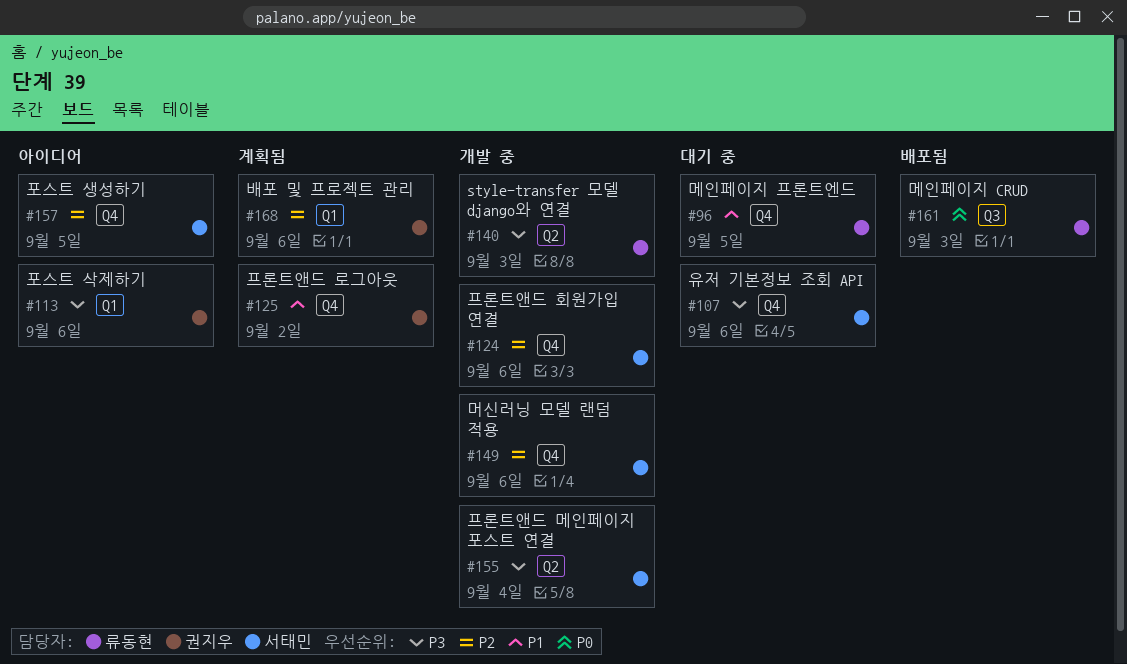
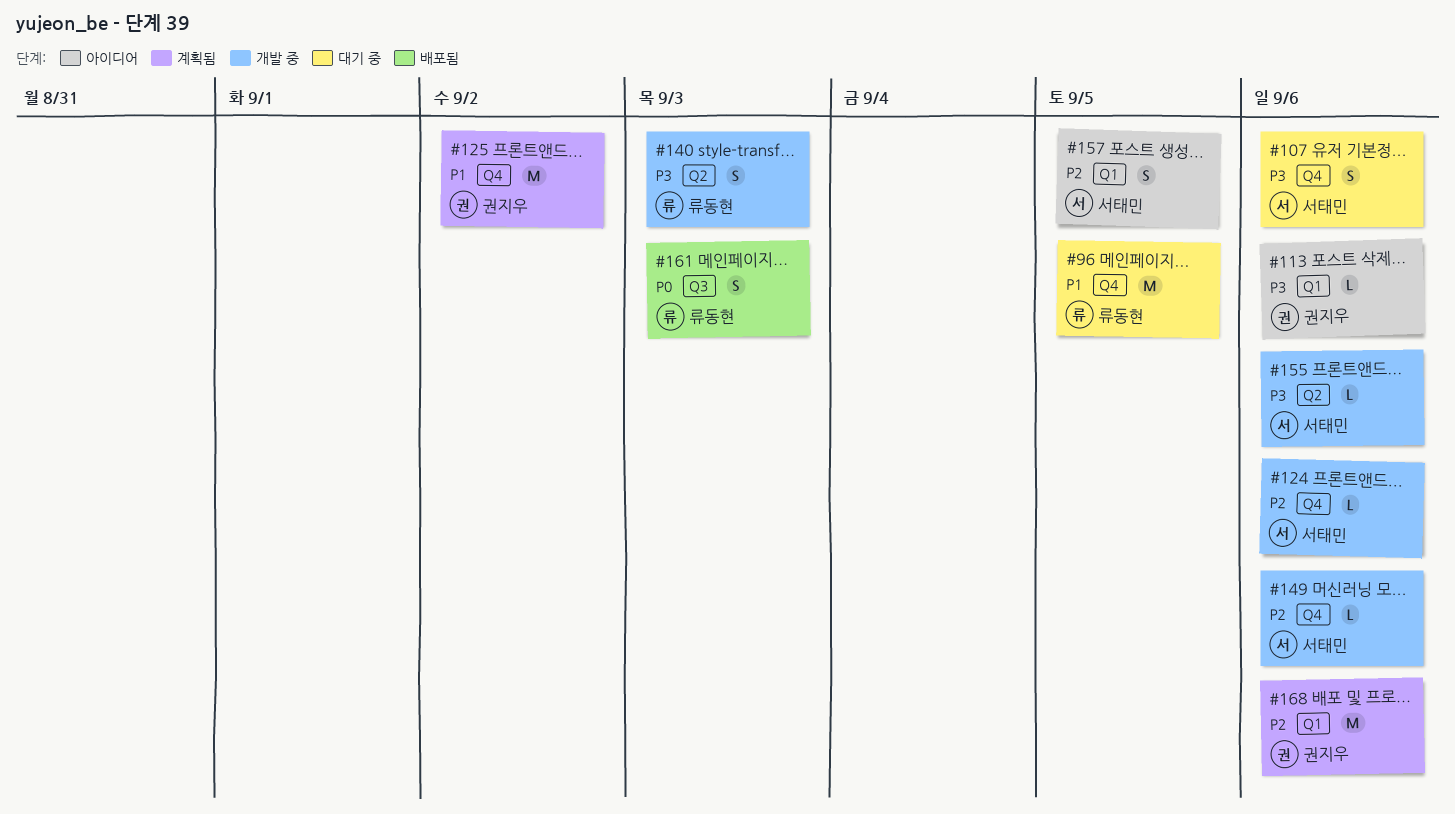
#155, due: Sep 4 -> Sep 6
#157, label: Q4 -> Q1

